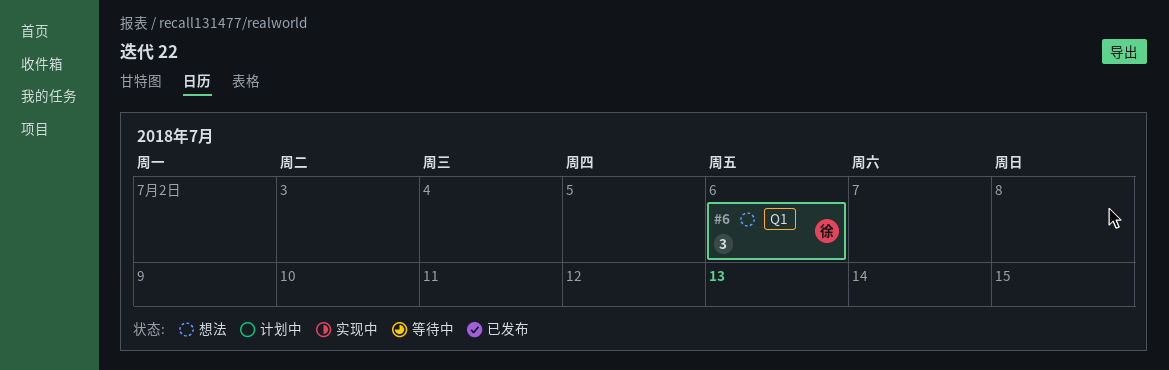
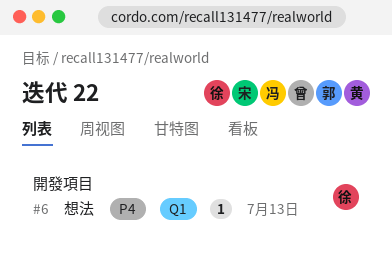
#6, estimate: 3 -> 1
#6, due: Jul 6 -> Jul 13

